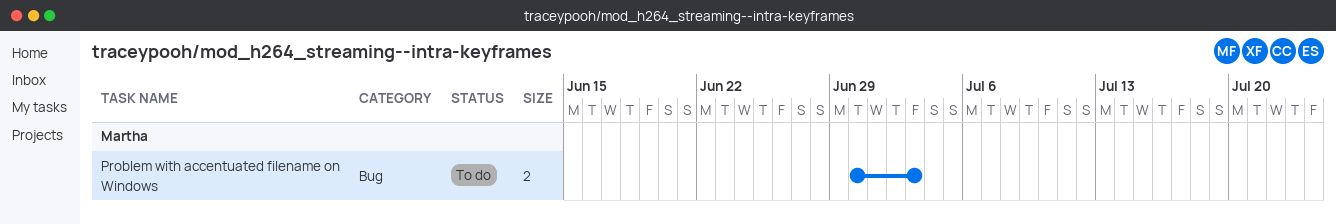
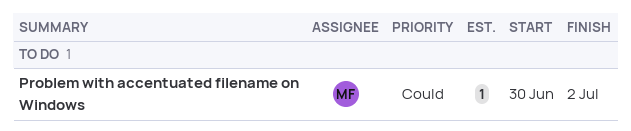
Problem with accentuated filename on Windows, estimate: 2 -> 1
Problem with accentuated filename on Windows, due: Jul 3 -> Jul 2

